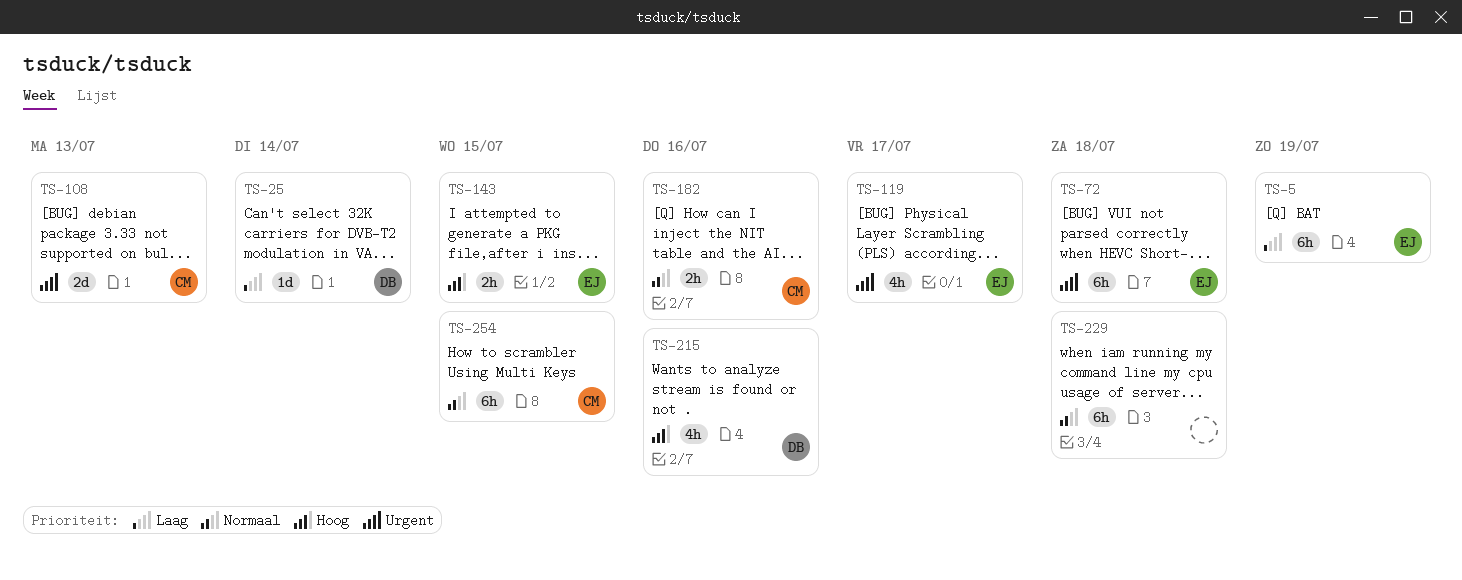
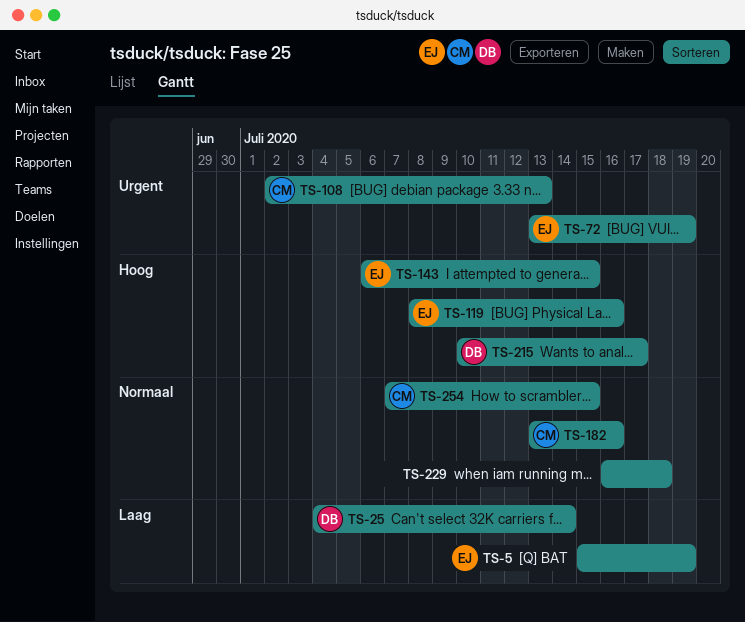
TS-72, due: Jul 18 -> Jul 19
TS-119, priority: Urgent -> Hoog
TS-119, due: Jul 17 -> Jul 16
TS-215, due: Jul 16 -> Jul 17

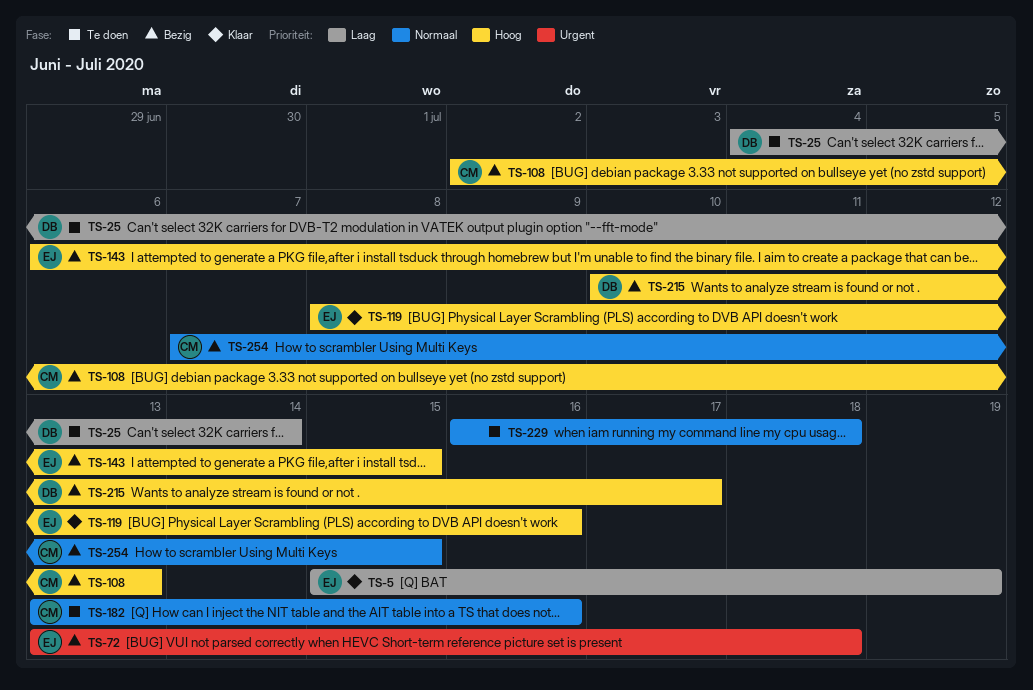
TS-72, due: Jul 19 -> Jul 18
TS-108, priority: Urgent -> Hoog

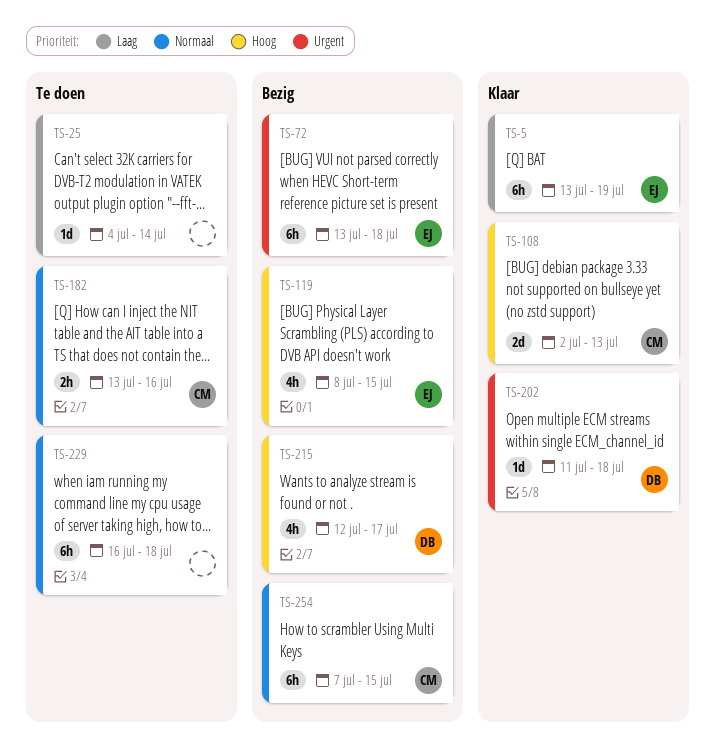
TS-5, start: Jul 15 -> Jul 13
TS-25, owner: DB -> none
TS-108, status: Bezig -> Klaar
TS-119, status: Klaar -> Bezig
TS-119, due: Jul 16 -> Jul 15
TS-143: present -> none
TS-202: none -> present
TS-215, start: Jul 10 -> Jul 12

